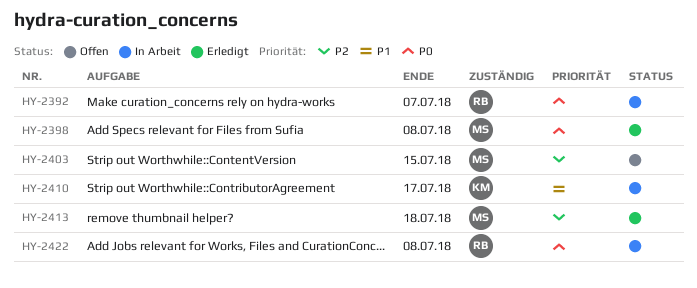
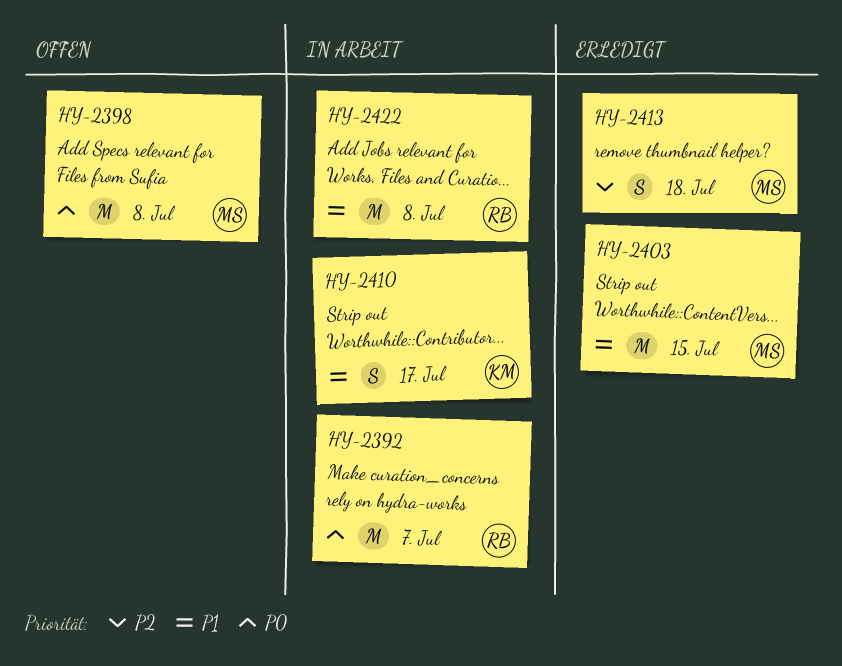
HY-2398, status: Erledigt -> Offen
HY-2403, status: Offen -> Erledigt
HY-2403, priority: P2 -> P1
HY-2422, priority: P0 -> P1

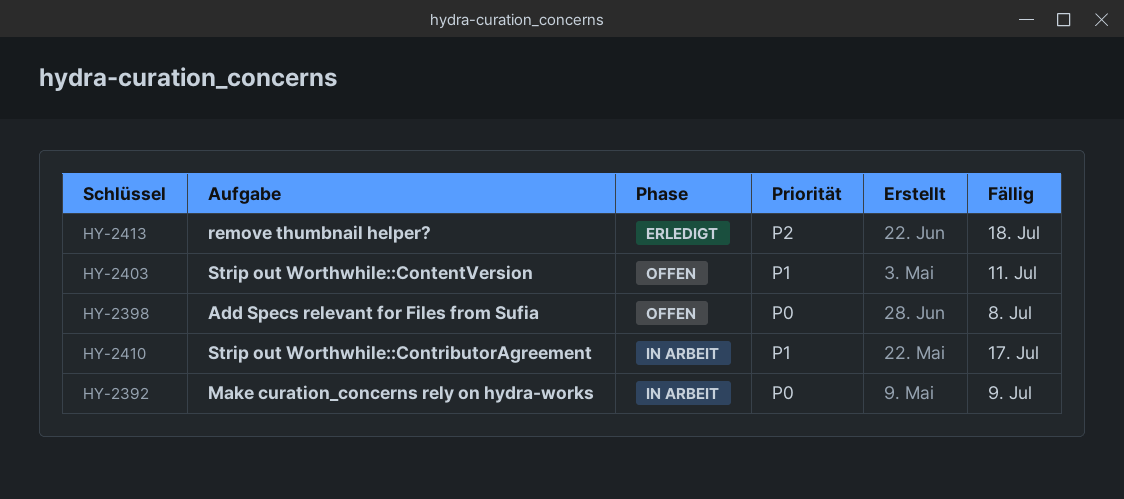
HY-2392, due: Jul 7 -> Jul 9
HY-2403, status: Erledigt -> Offen
HY-2403, due: Jul 15 -> Jul 11
HY-2422: present -> none

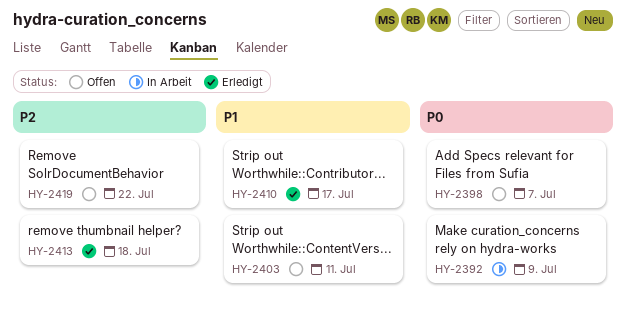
HY-2398, due: Jul 8 -> Jul 7
HY-2410, status: In Arbeit -> Erledigt
HY-2419: none -> present

